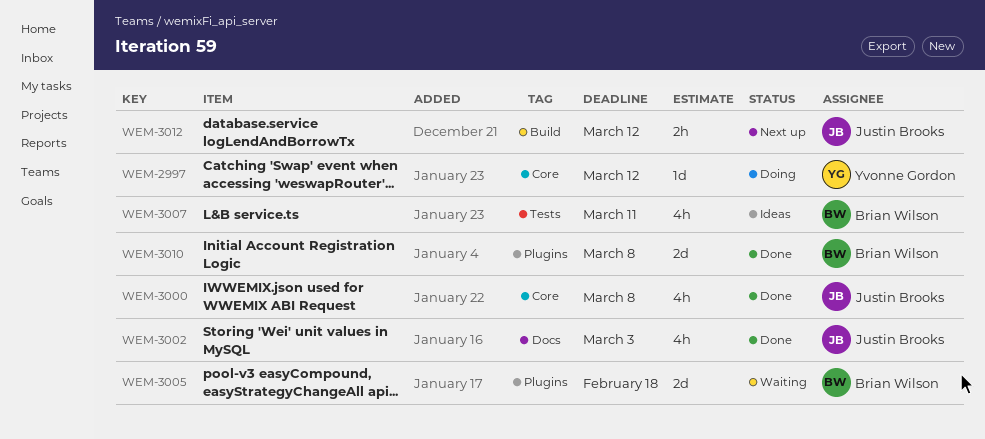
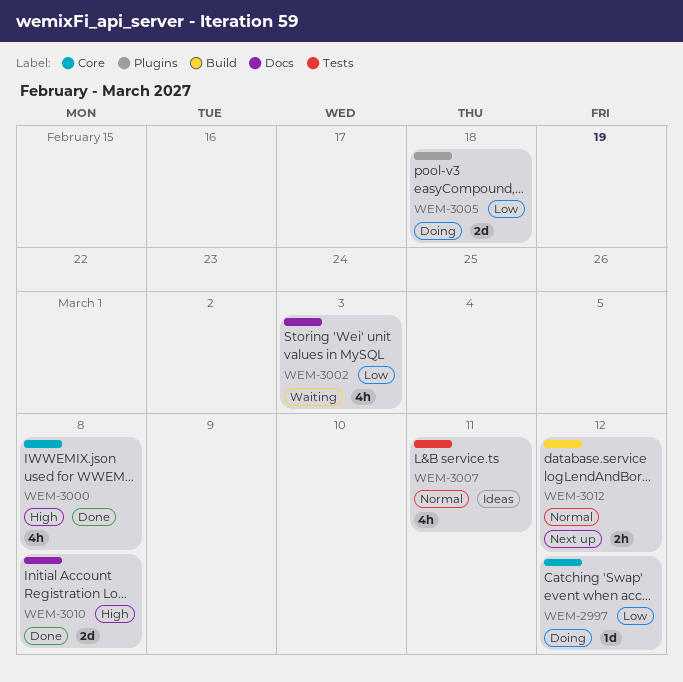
WEM-3002, status: Done -> Waiting
WEM-3005, status: Waiting -> Doing
WEM-3010, label: Plugins -> Docs

